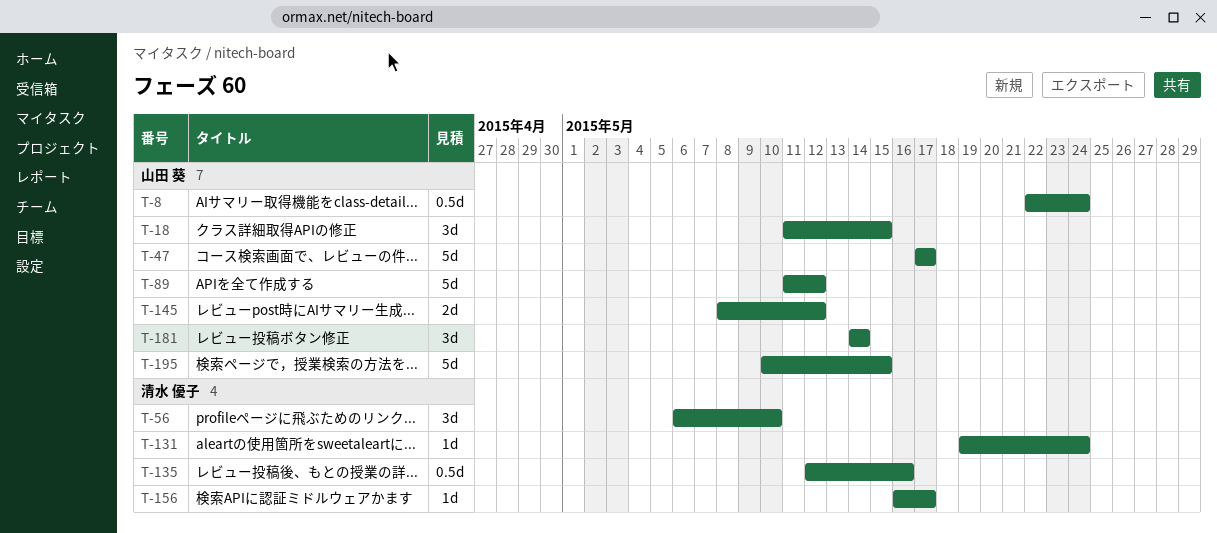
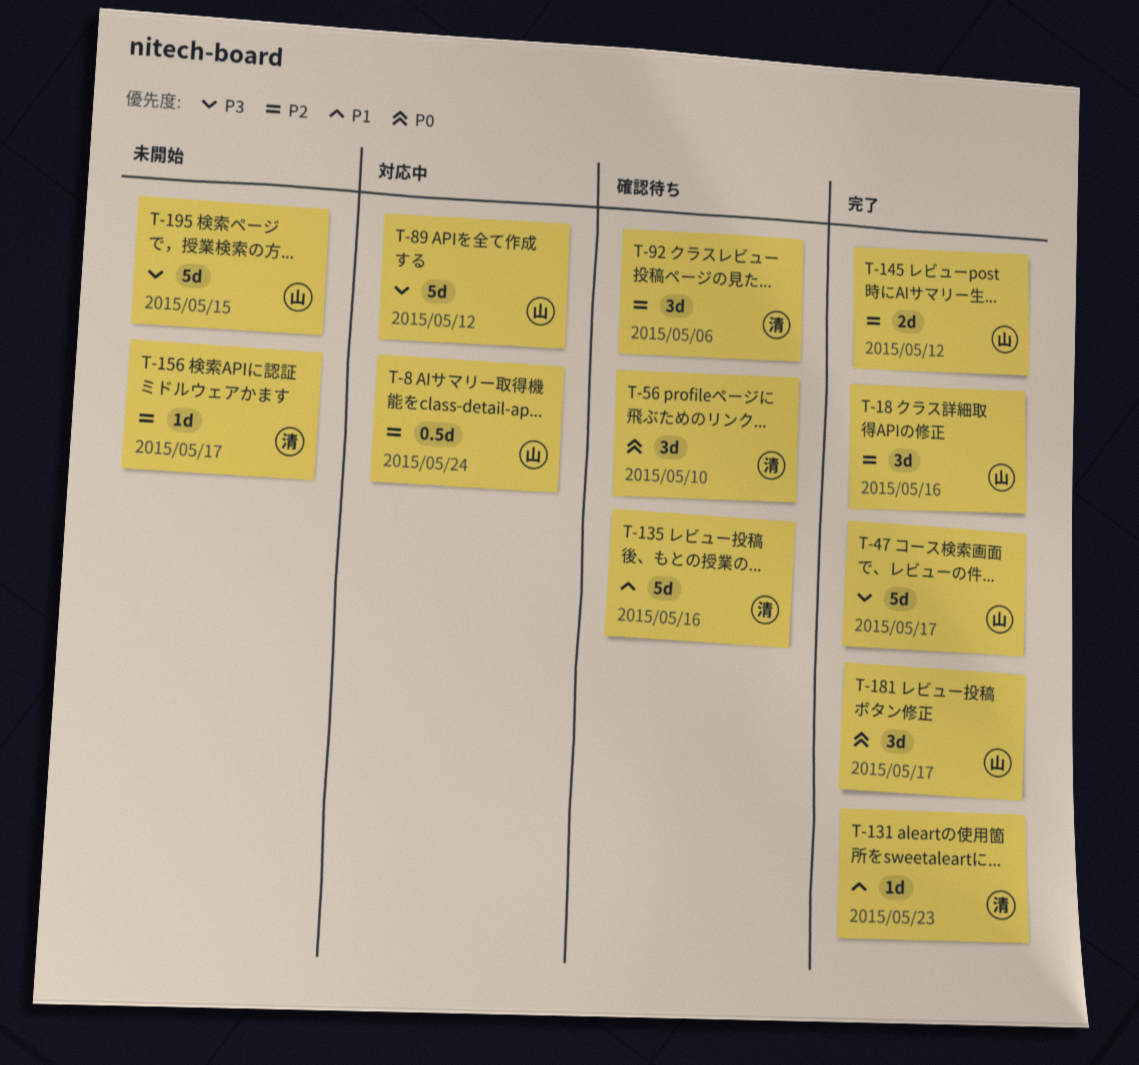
T-18, due: May 15 -> May 16
T-92: none -> present
T-131, due: May 24 -> May 23
T-135, estimate: 0.5d -> 5d
T-181, due: May 14 -> May 17

